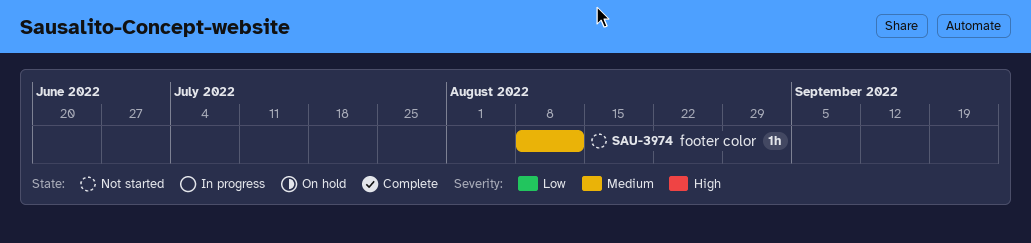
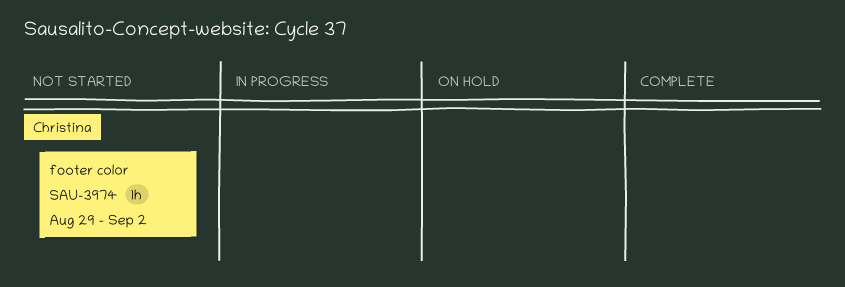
SAU-3974, start: Aug 8 -> Aug 29
SAU-3974, due: Aug 12 -> Sep 2

